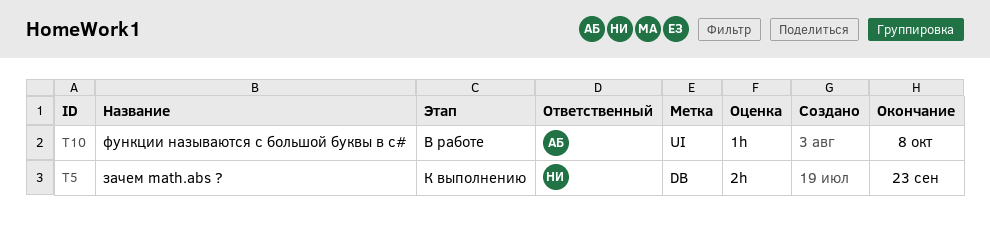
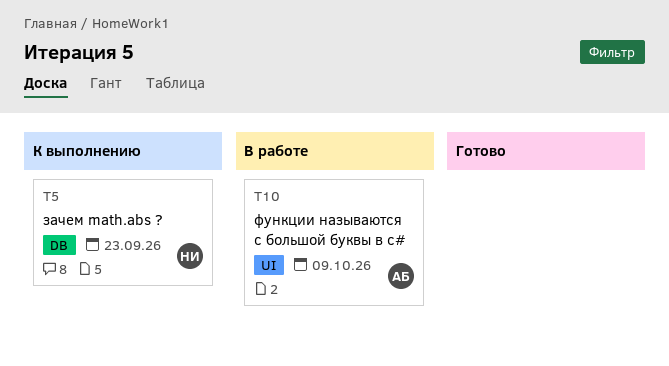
T10, due: Oct 8 -> Oct 9

